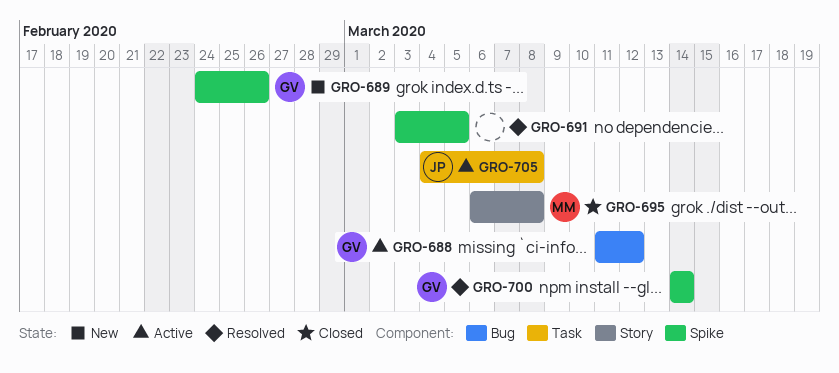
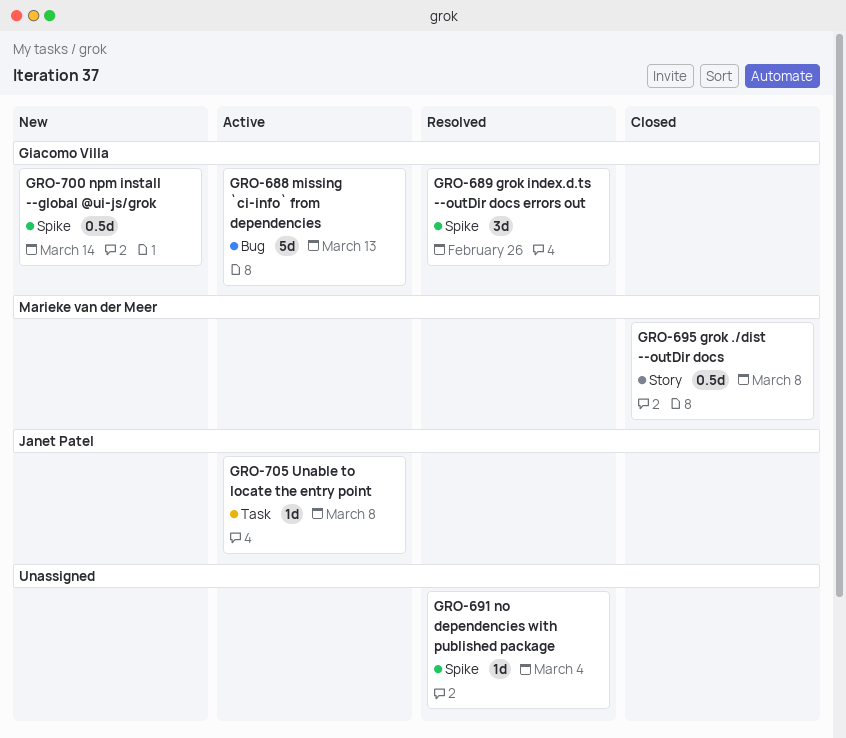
GRO-688, due: Mar 12 -> Mar 13
GRO-689, status: New -> Resolved
GRO-691, due: Mar 5 -> Mar 4
GRO-700, status: Resolved -> New

